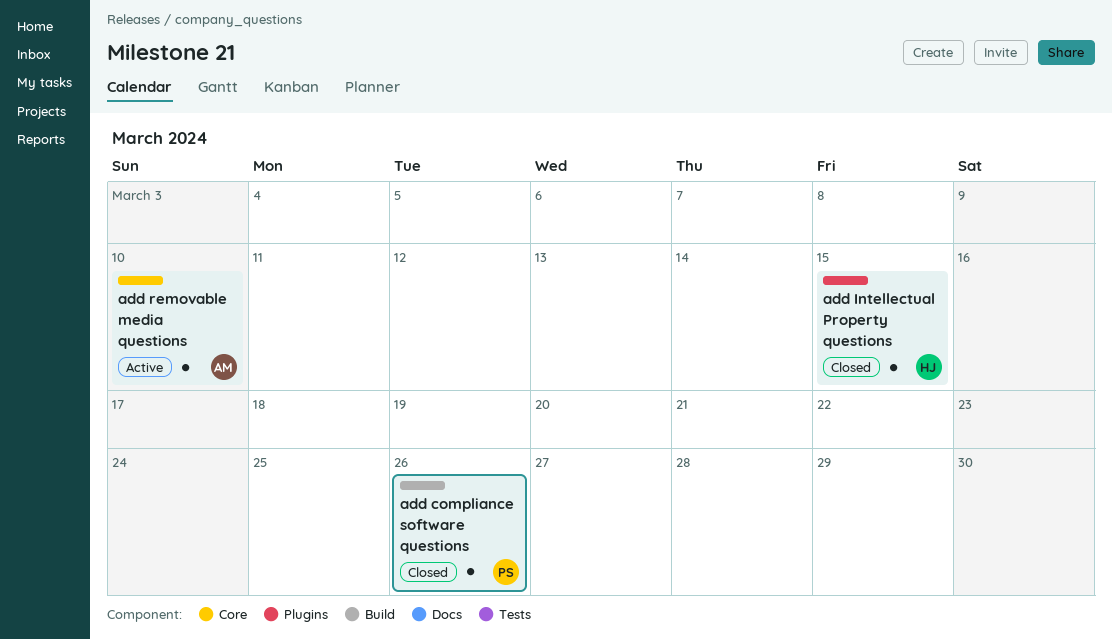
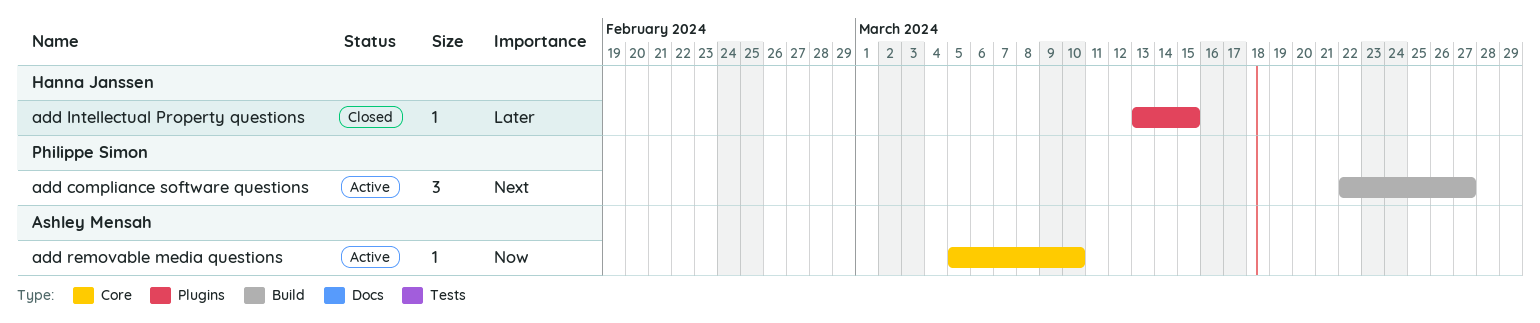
add compliance software questions, status: Closed -> Active
add compliance software questions, estimate: 1 -> 3
add compliance software questions, due: Mar 26 -> Mar 27

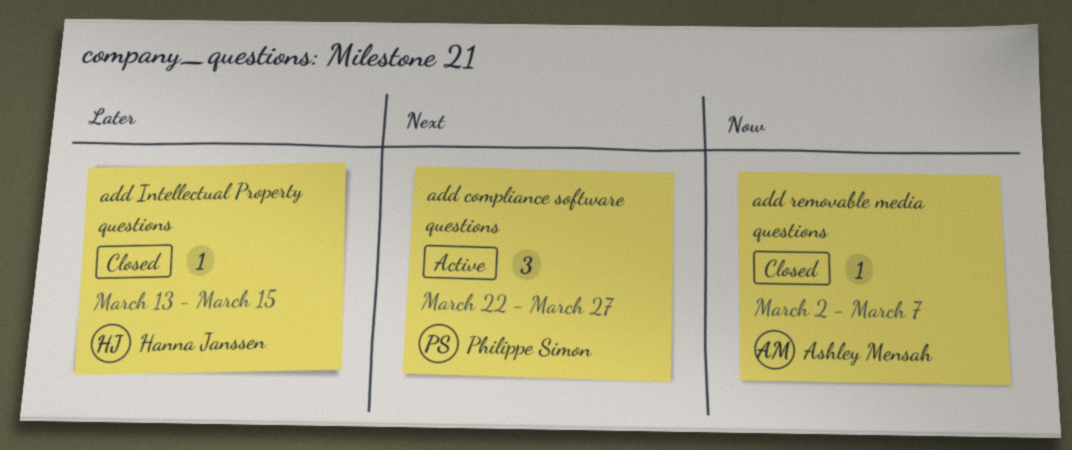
add removable media questions, status: Active -> Closed
add removable media questions, start: Mar 5 -> Mar 2
add removable media questions, due: Mar 10 -> Mar 7

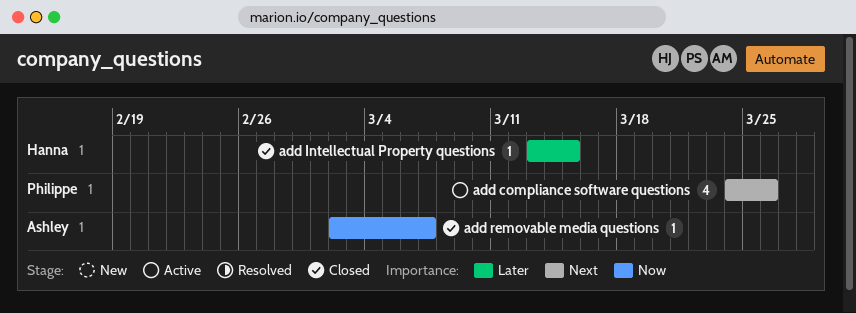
add compliance software questions, estimate: 3 -> 4
add compliance software questions, start: Mar 22 -> Mar 24
add compliance software questions, due: Mar 27 -> Mar 26

